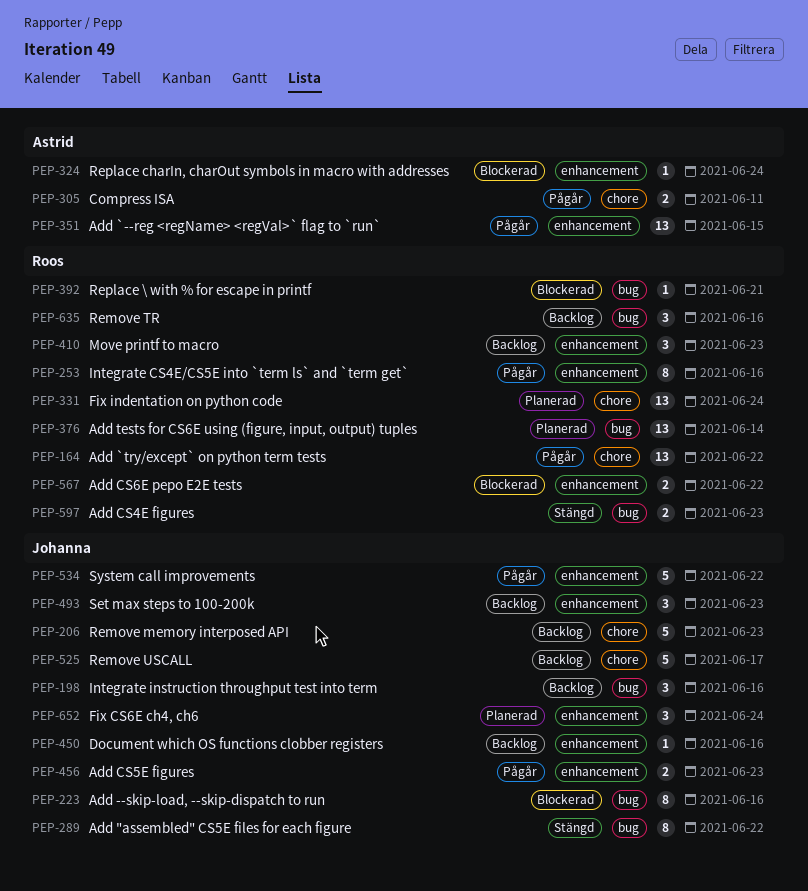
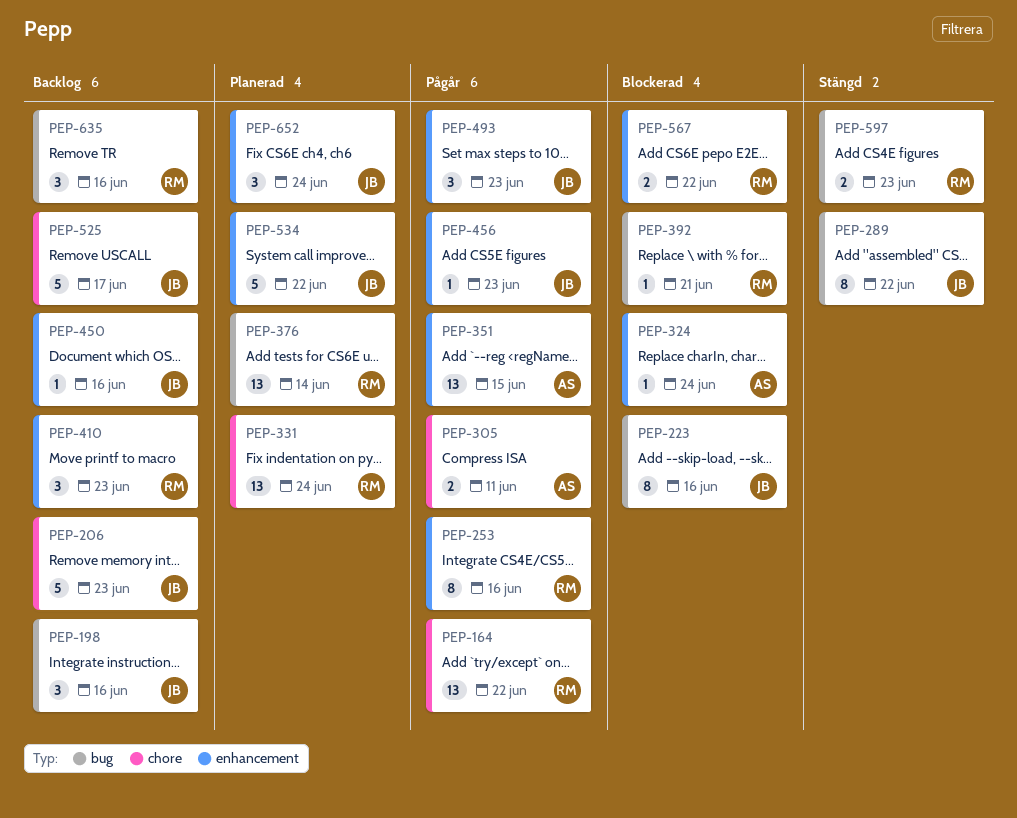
PEP-456, estimate: 2 -> 1
PEP-493, status: Backlog -> Pågår
PEP-534, status: Pågår -> Planerad

